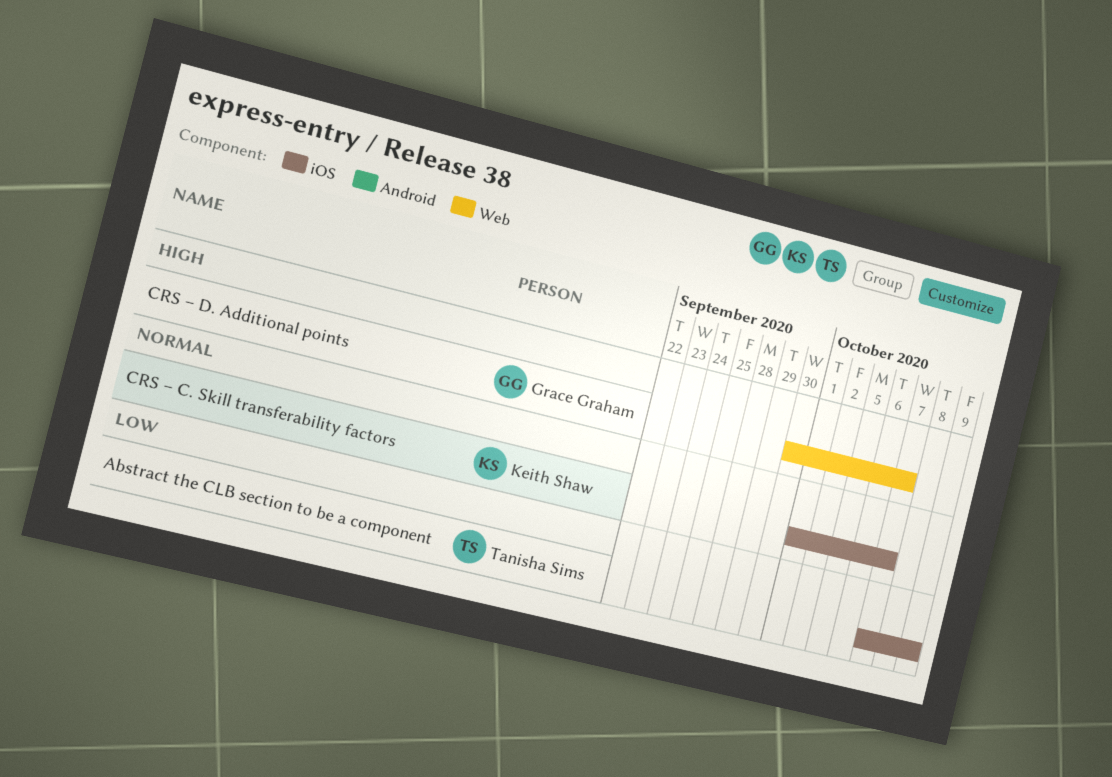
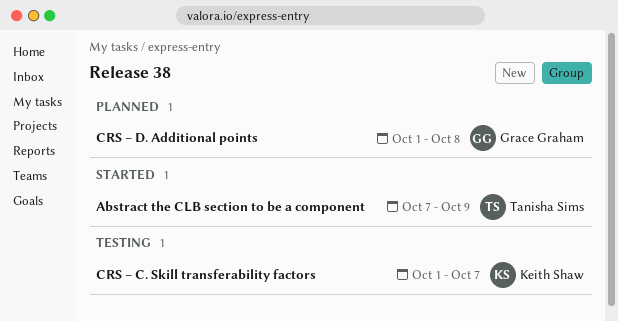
CRS – D. Additional points, start: Sep 30 -> Oct 1
CRS – D. Additional points, due: Oct 7 -> Oct 8

